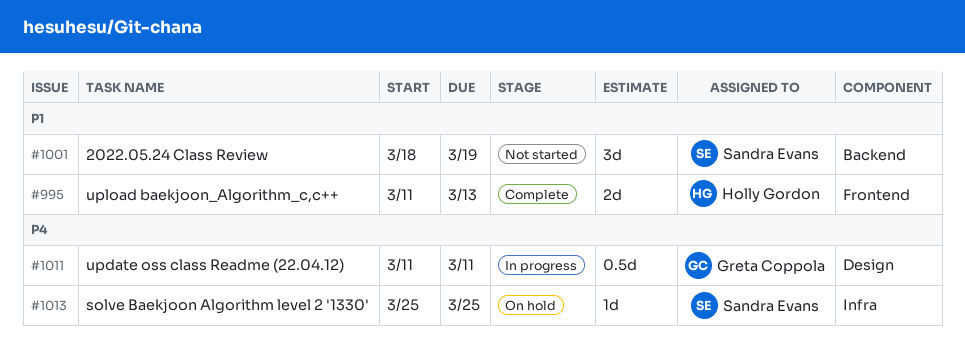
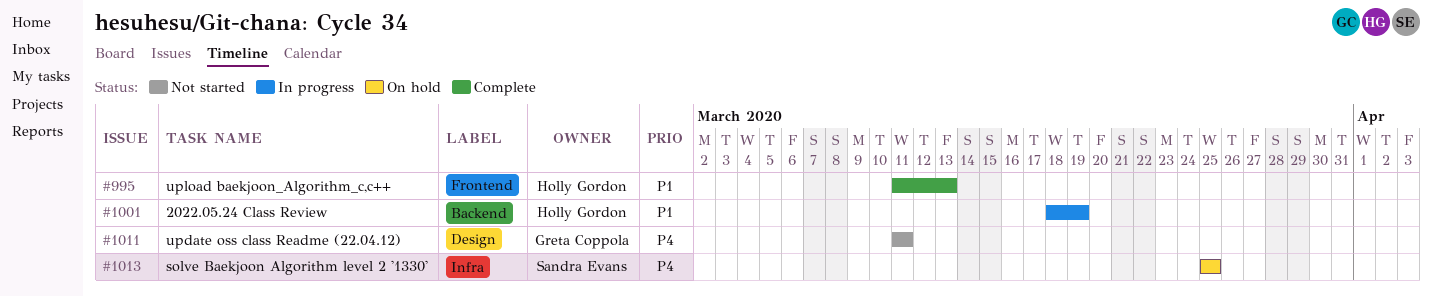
#1001, status: Not started -> In progress
#1001, owner: Sandra Evans -> Holly Gordon
#1011, status: In progress -> Not started

